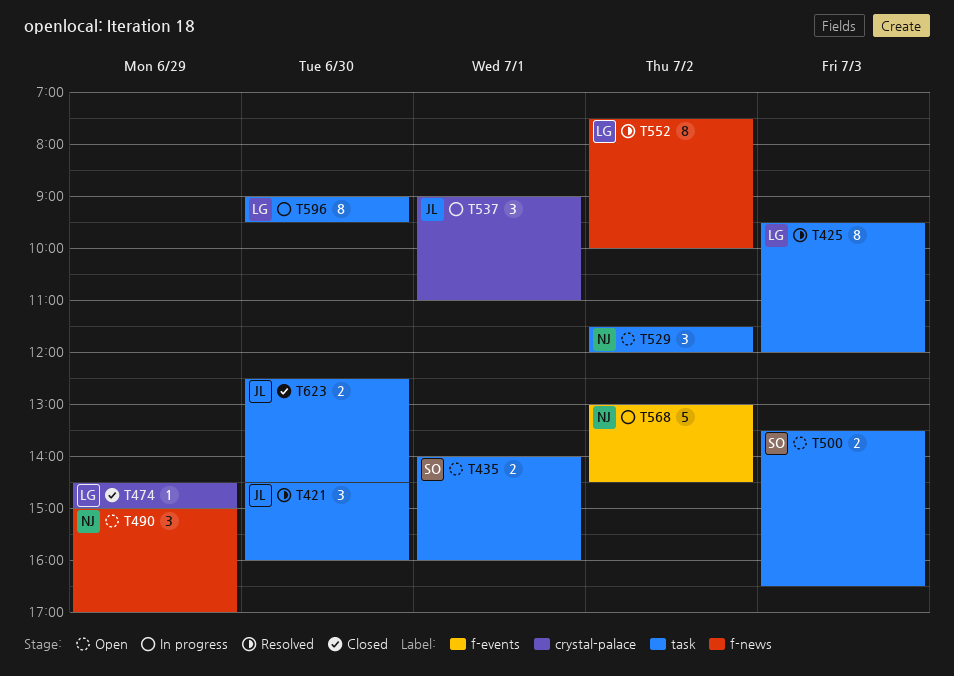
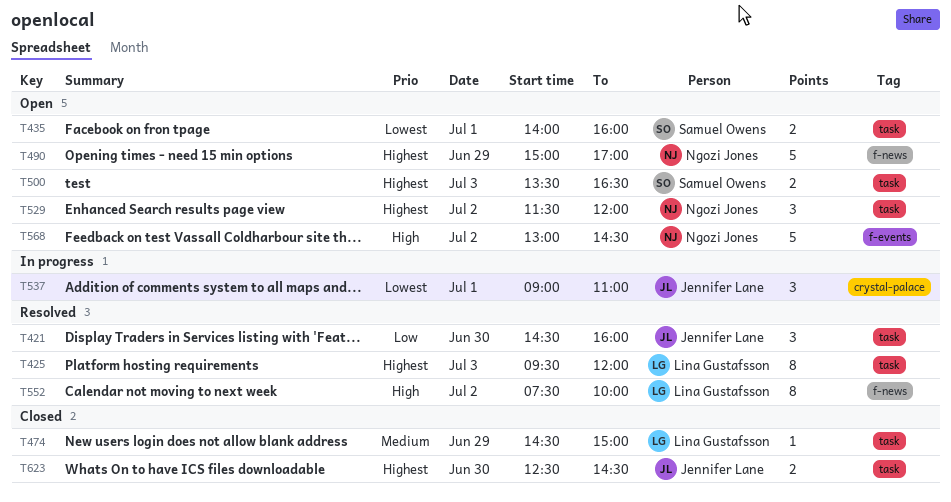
T474, label: crystal-palace -> task
T490, estimate: 3 -> 5
T568, status: In progress -> Open
T596: present -> none

